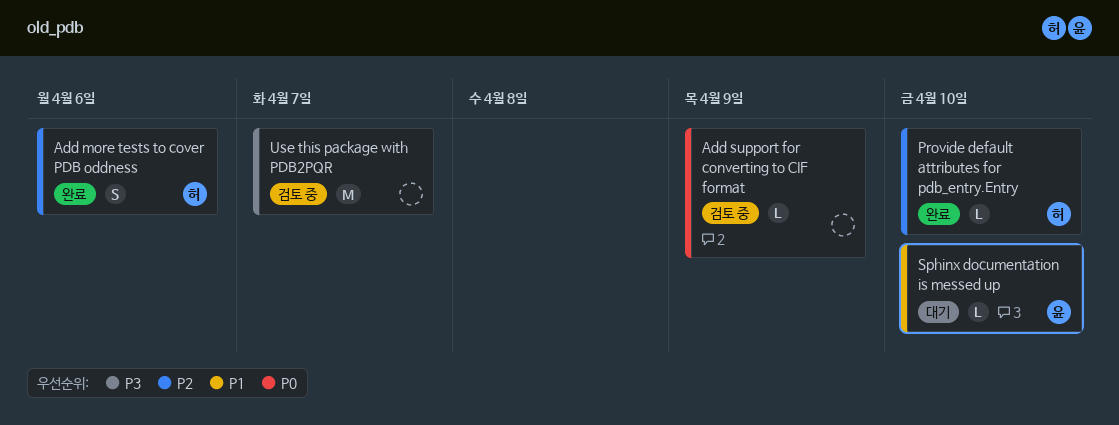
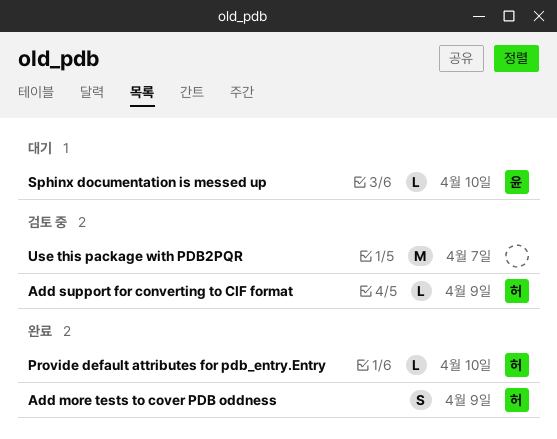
Add more tests to cover PDB oddness, due: Apr 6 -> Apr 9
Add support for converting to CIF format, owner: none -> 허

